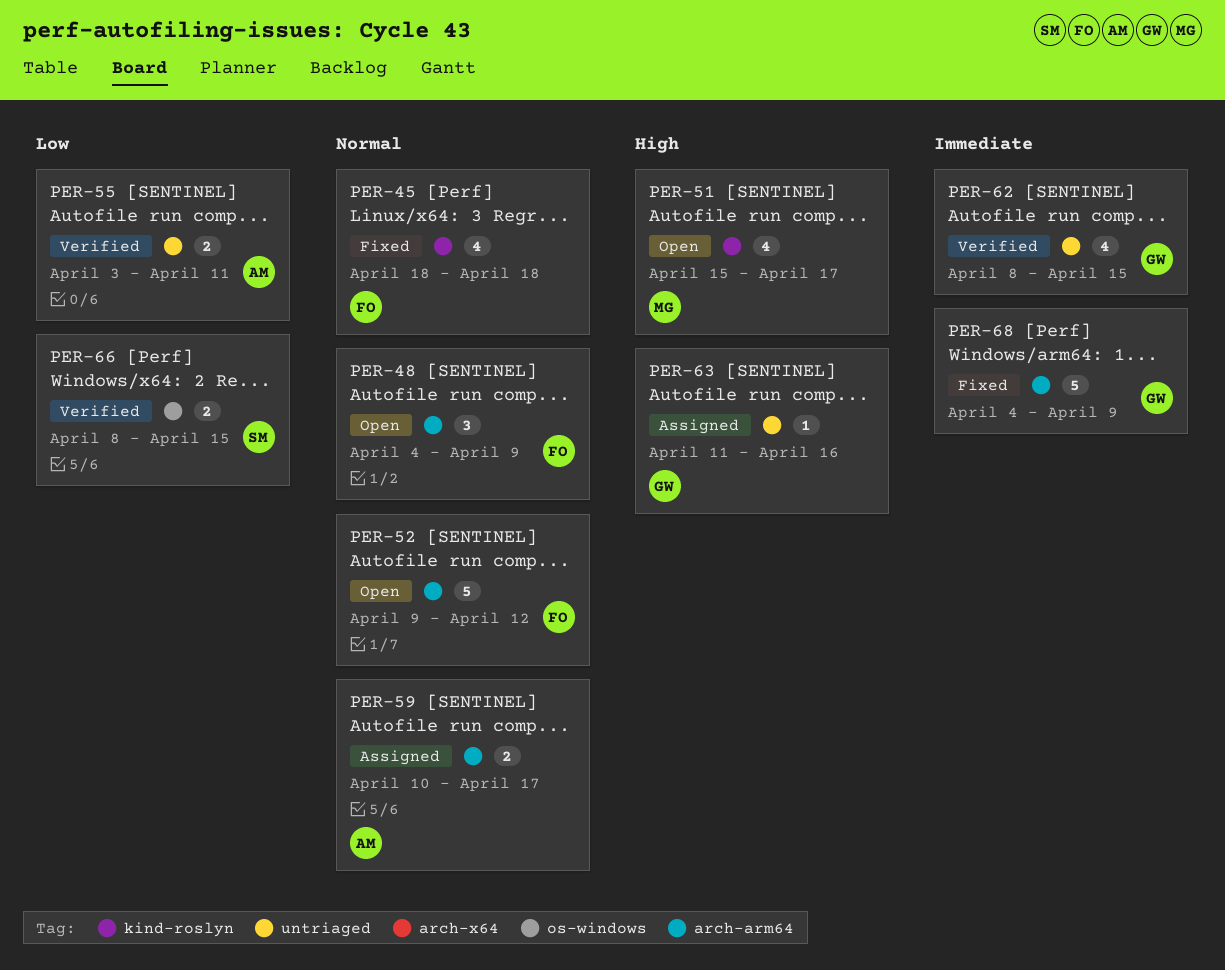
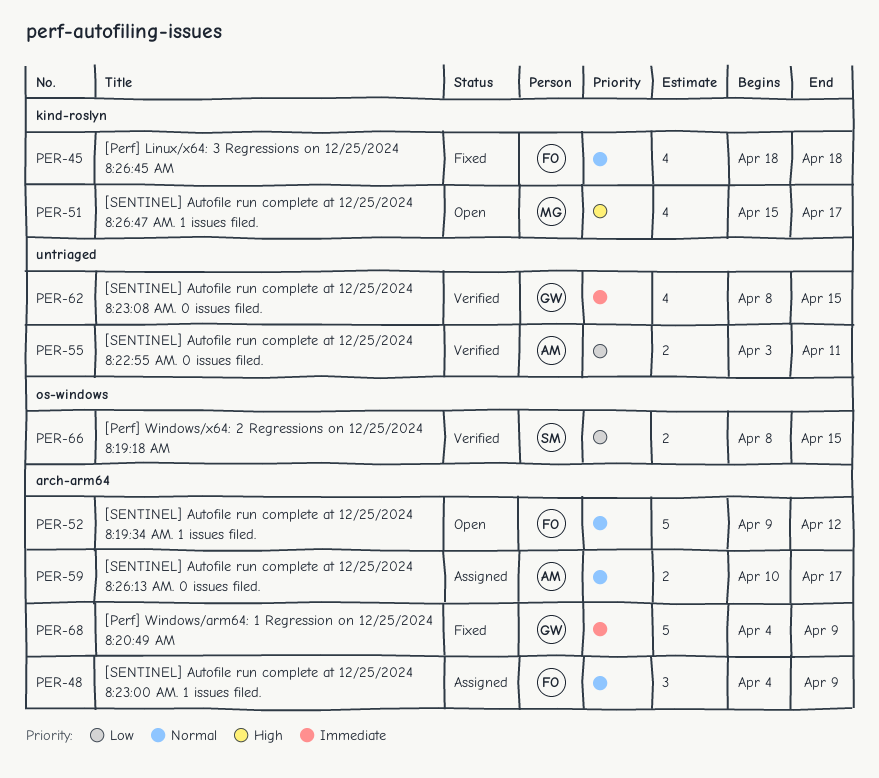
PER-48, status: Open -> Assigned
PER-63: present -> none

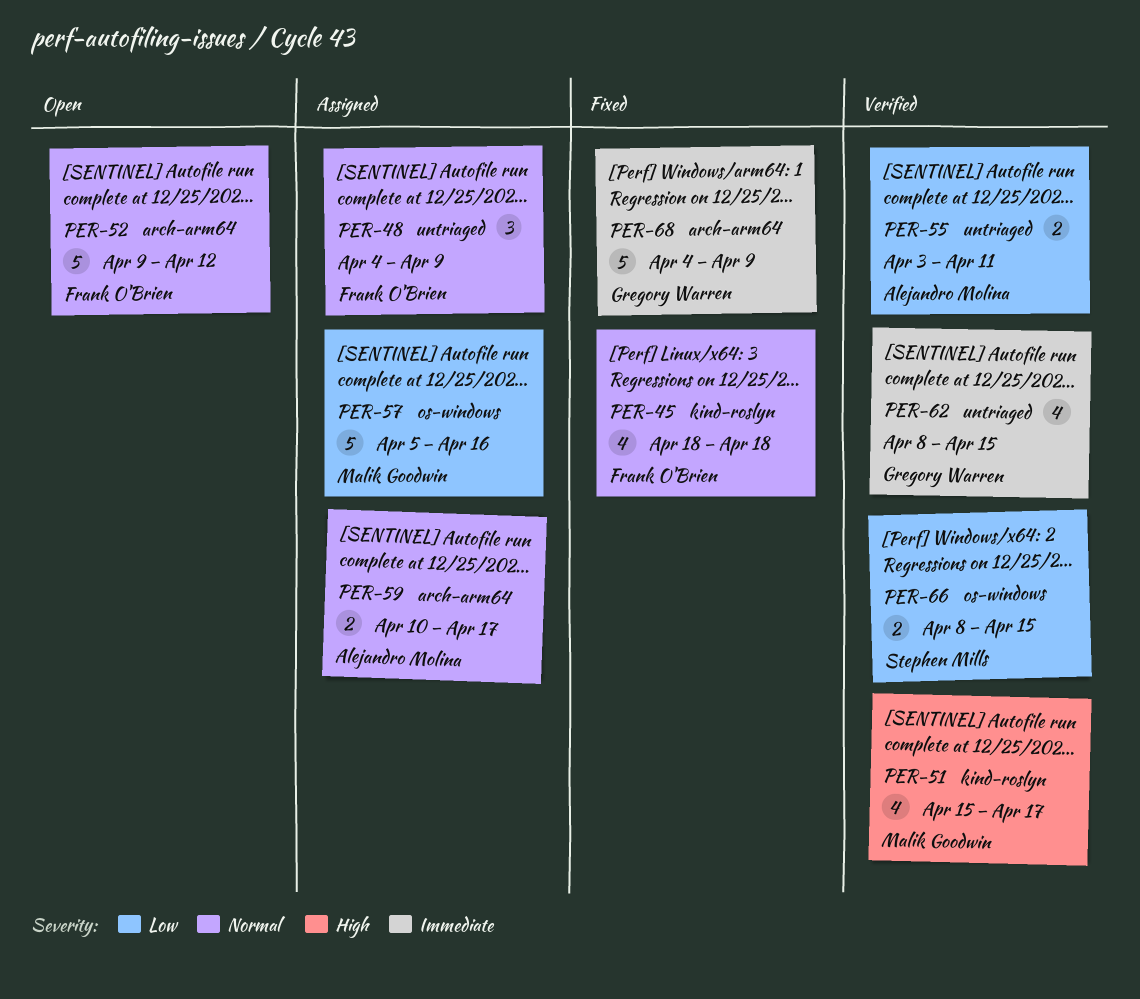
PER-48, label: arch-arm64 -> untriaged
PER-51, status: Open -> Verified
PER-57: none -> present

